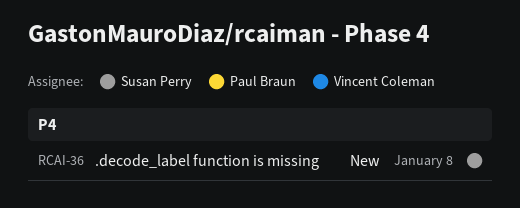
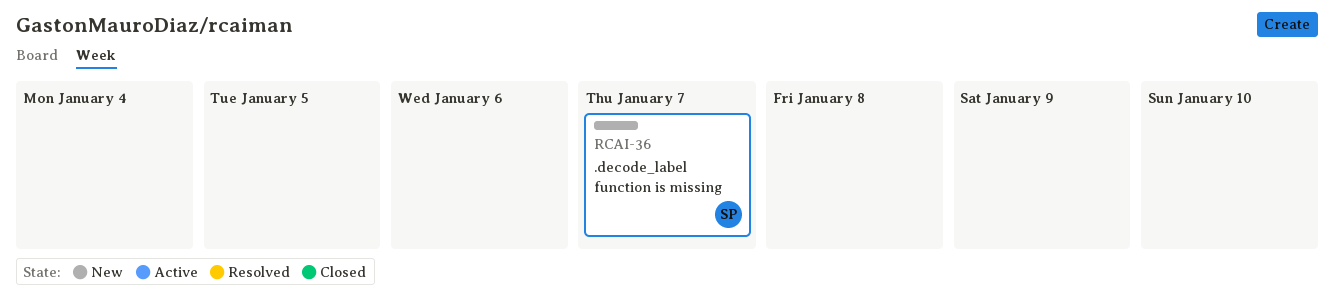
RCAI-36, due: Jan 8 -> Jan 7

